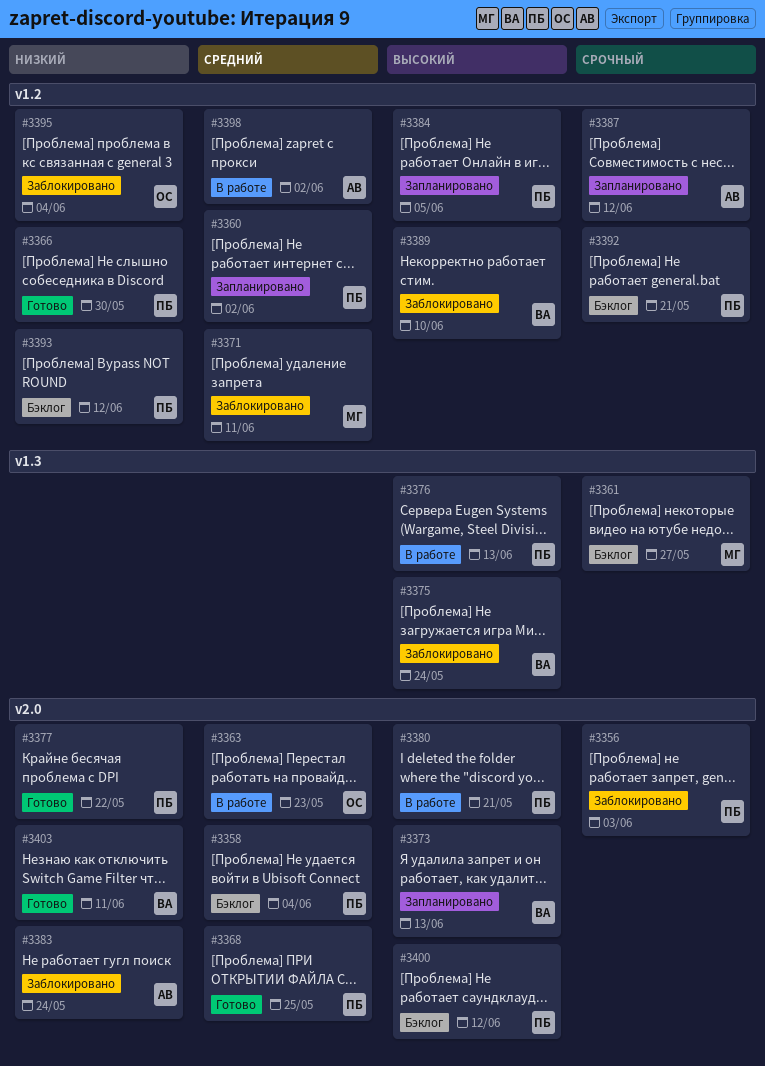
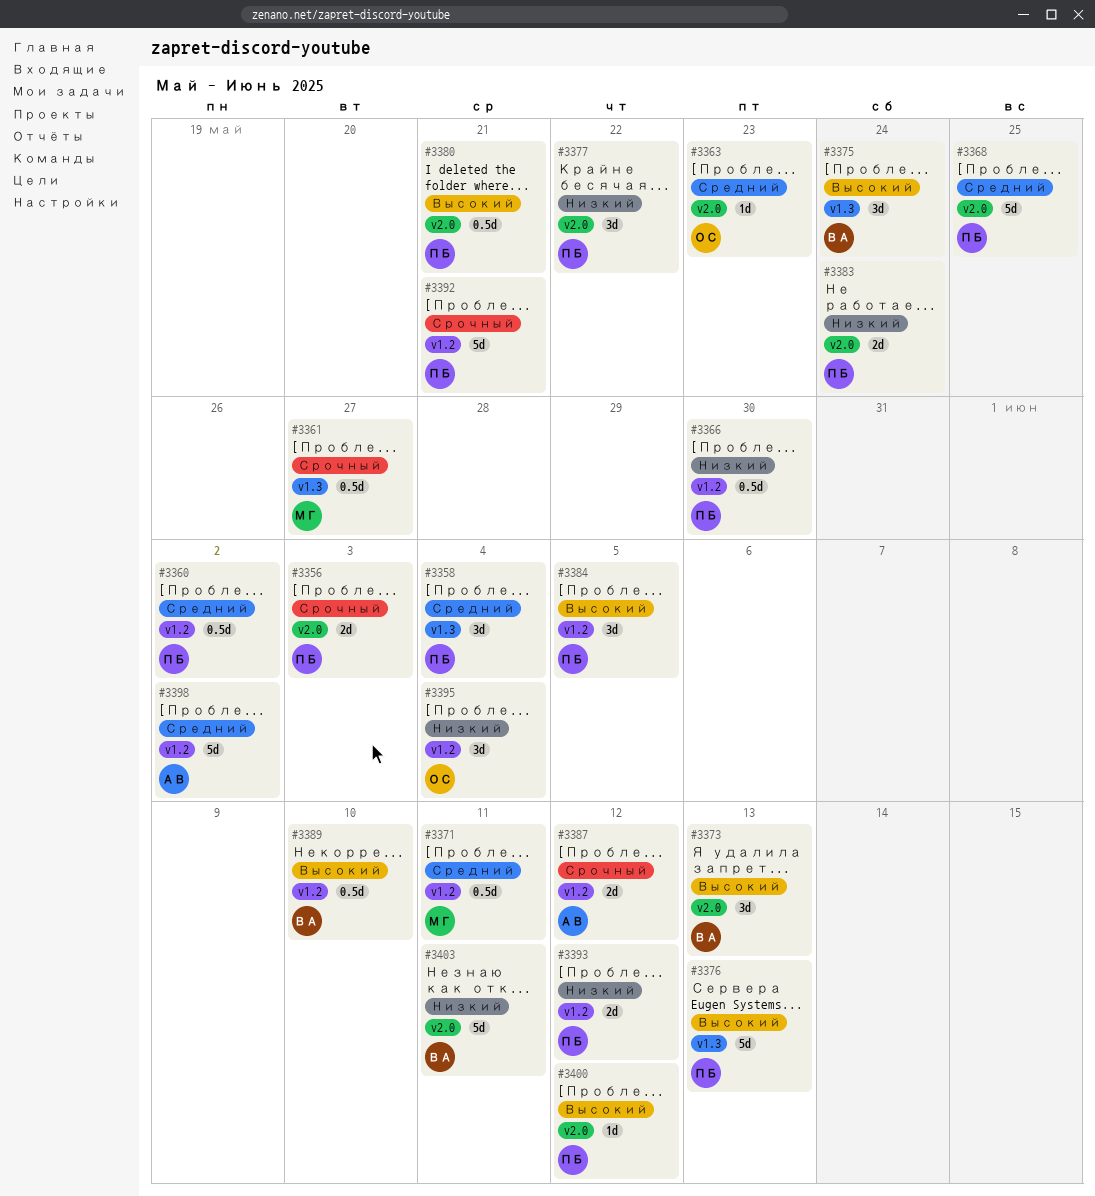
#3358, label: v2.0 -> v1.3
#3383, owner: АВ -> ПБ

